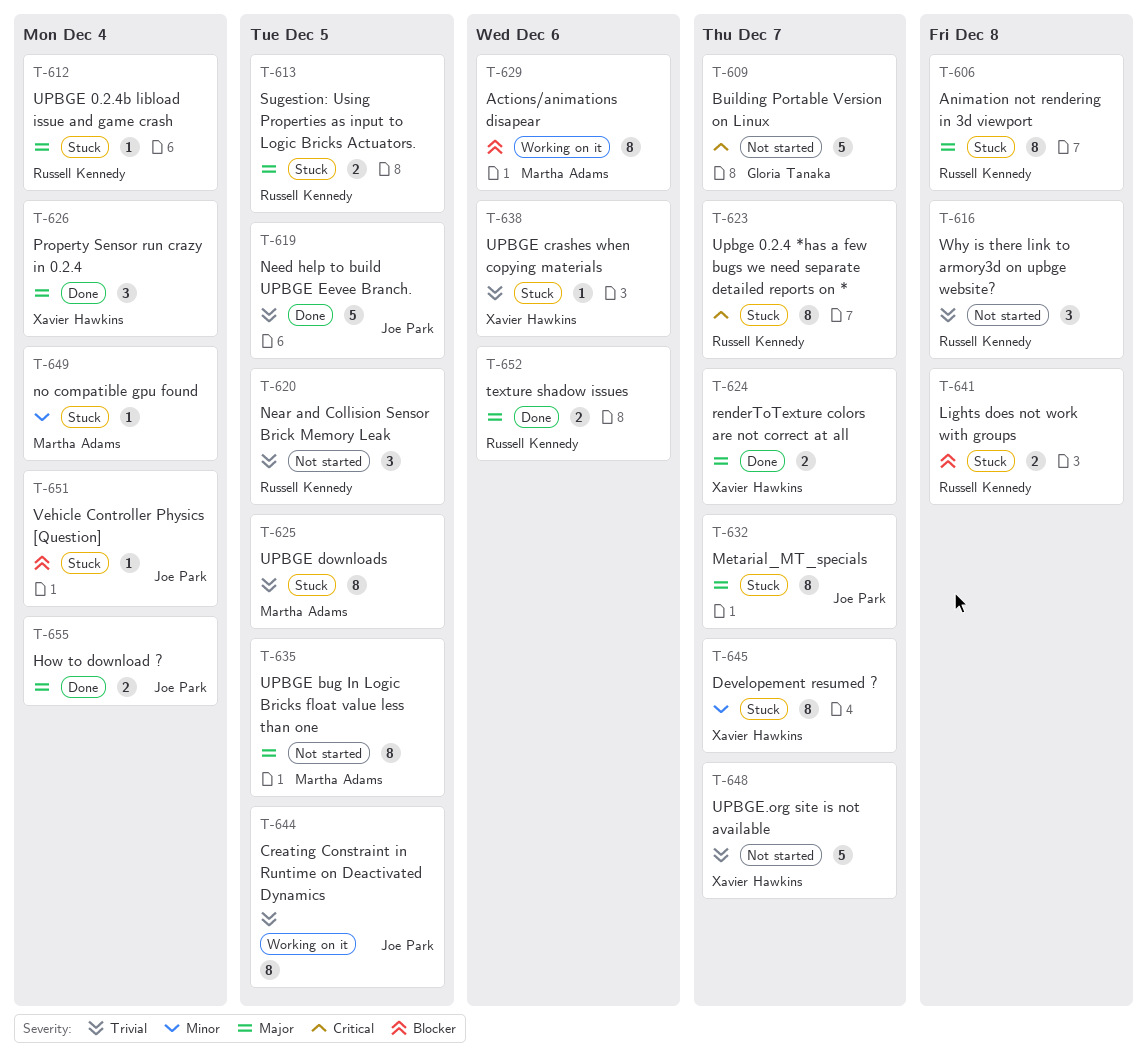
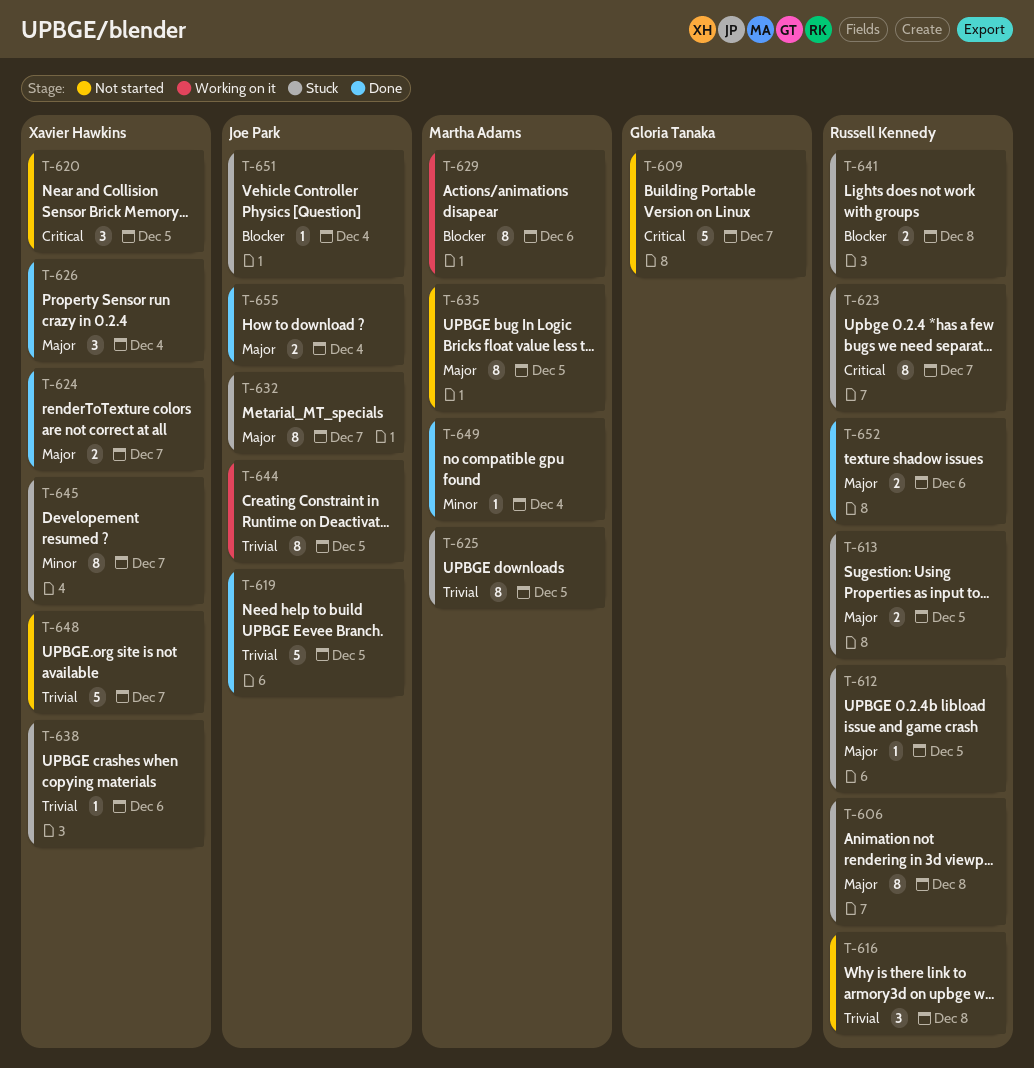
T-612, due: Dec 4 -> Dec 5
T-620, owner: Russell Kennedy -> Xavier Hawkins
T-620, priority: Trivial -> Critical
T-649, status: Stuck -> Done

